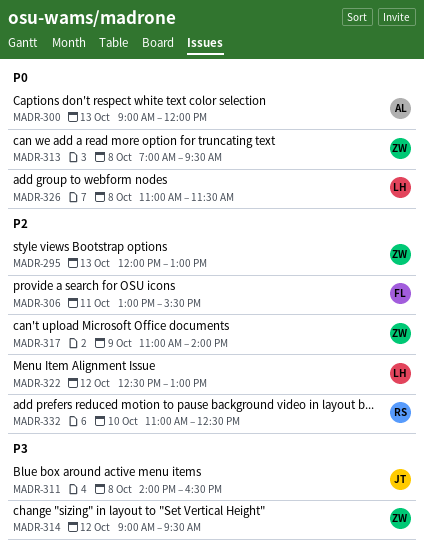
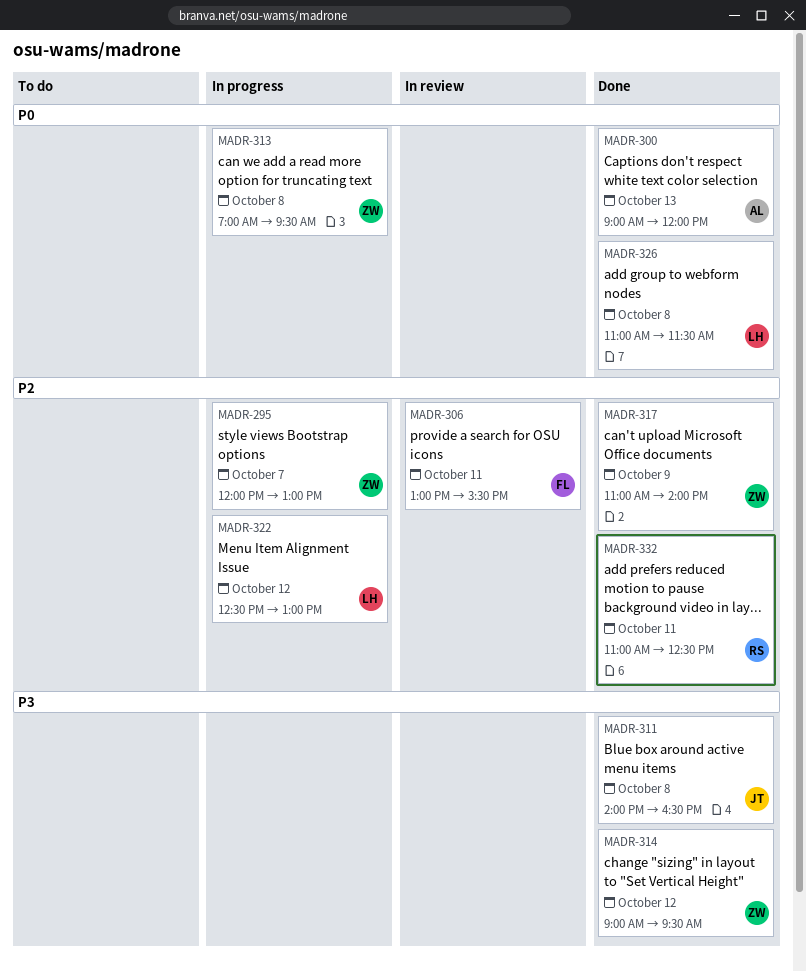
MADR-295, day: Oct 13 -> Oct 7
MADR-332, day: Oct 10 -> Oct 11

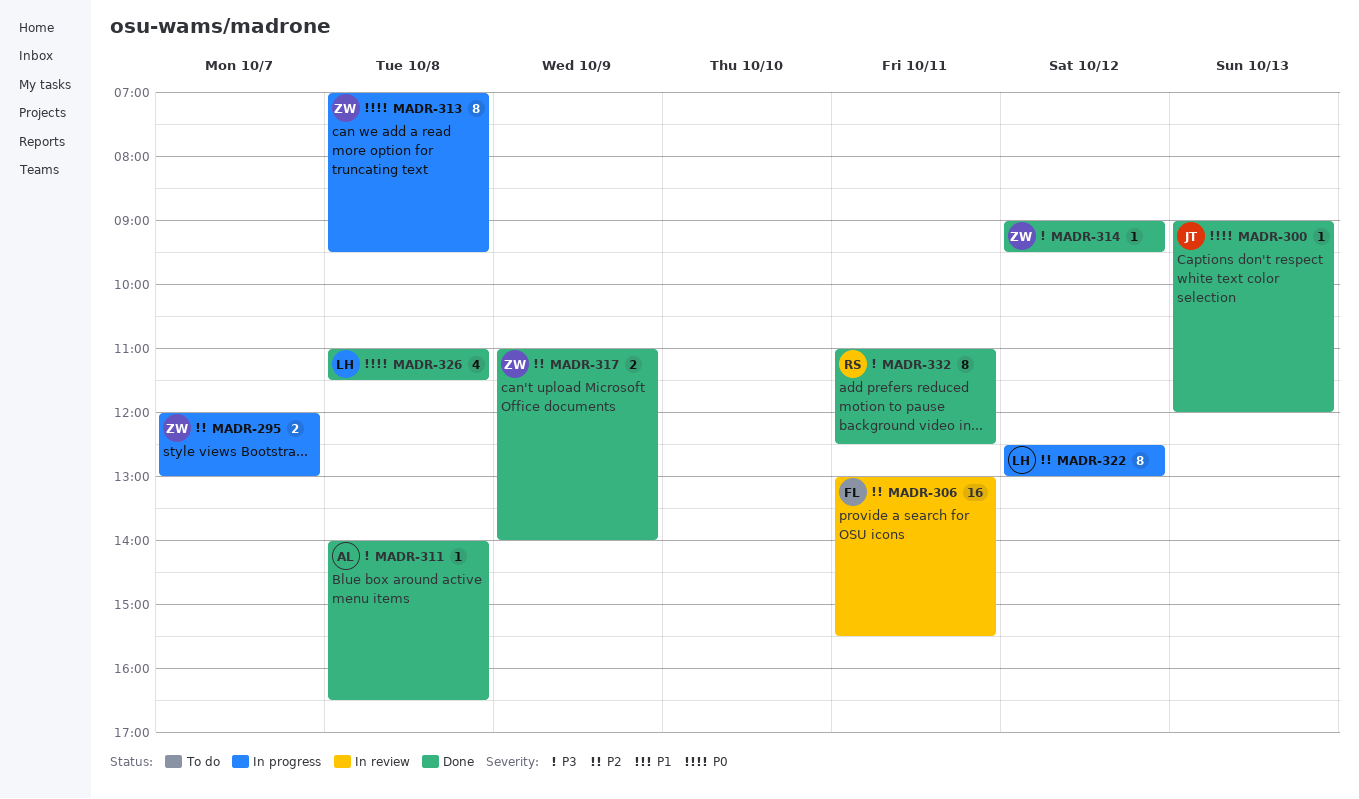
MADR-300, owner: AL -> JT
MADR-311, owner: JT -> AL
MADR-332, priority: P2 -> P3

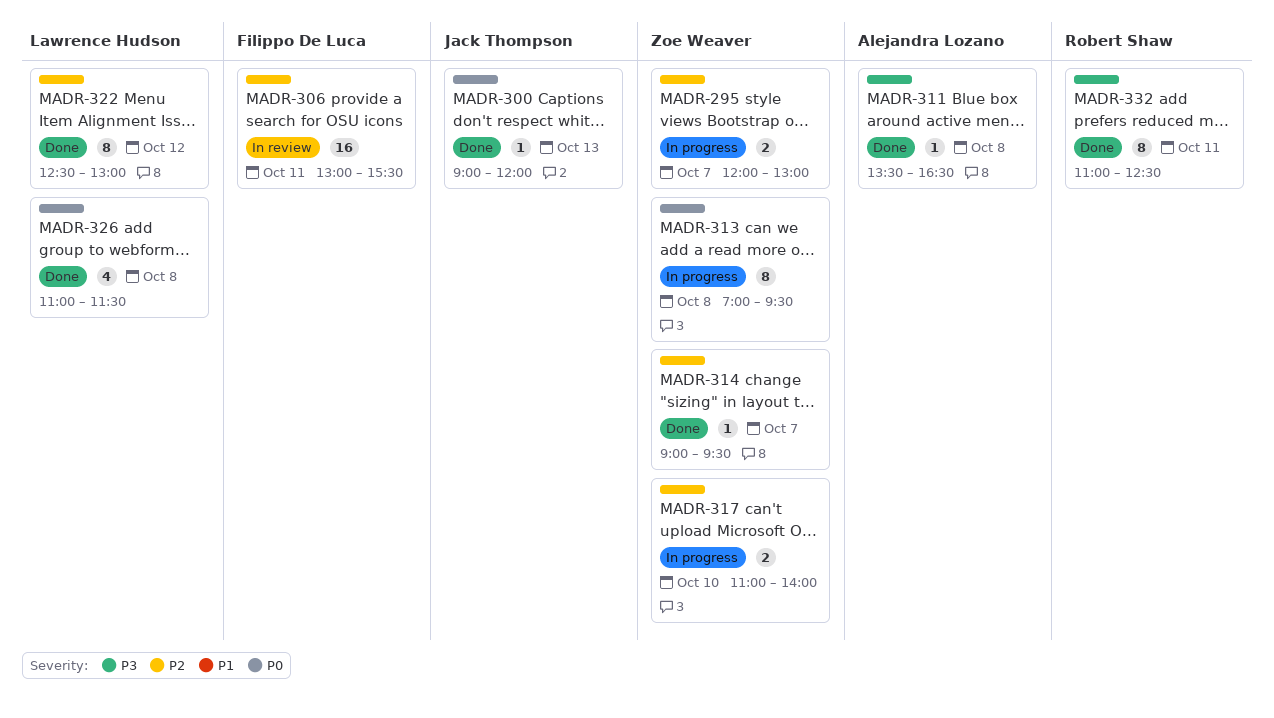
MADR-311, begins: 14:00 -> 13:30
MADR-314, priority: P3 -> P2
MADR-314, day: Oct 12 -> Oct 7
MADR-317, status: Done -> In progress
MADR-317, day: Oct 9 -> Oct 10
MADR-322, status: In progress -> Done

